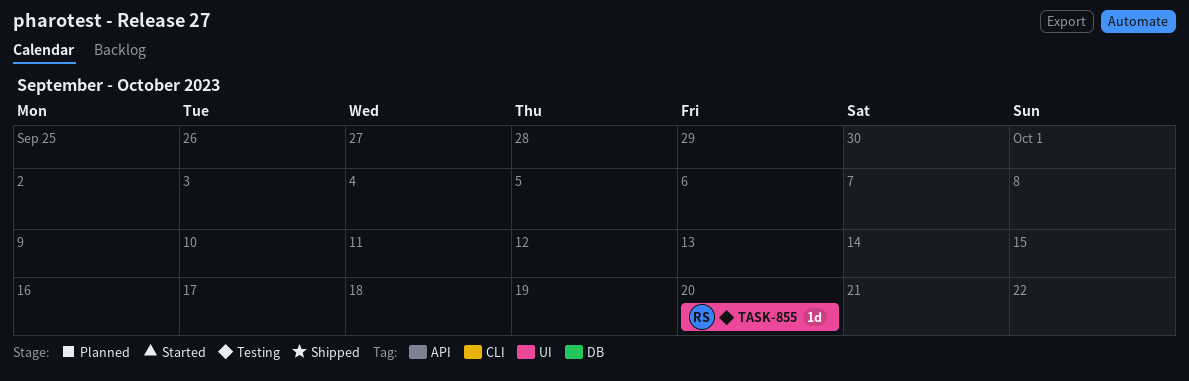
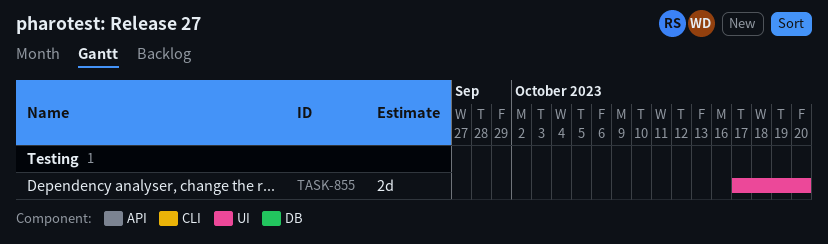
TASK-855, estimate: 1d -> 2d
TASK-855, start: Oct 20 -> Oct 17

